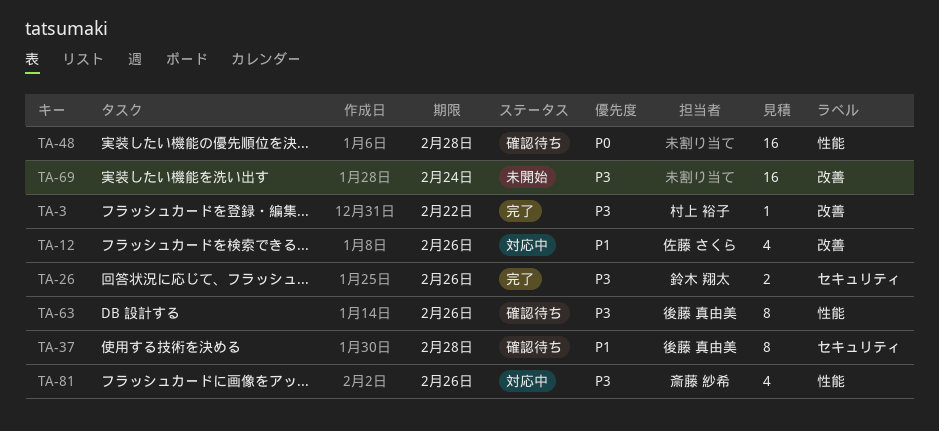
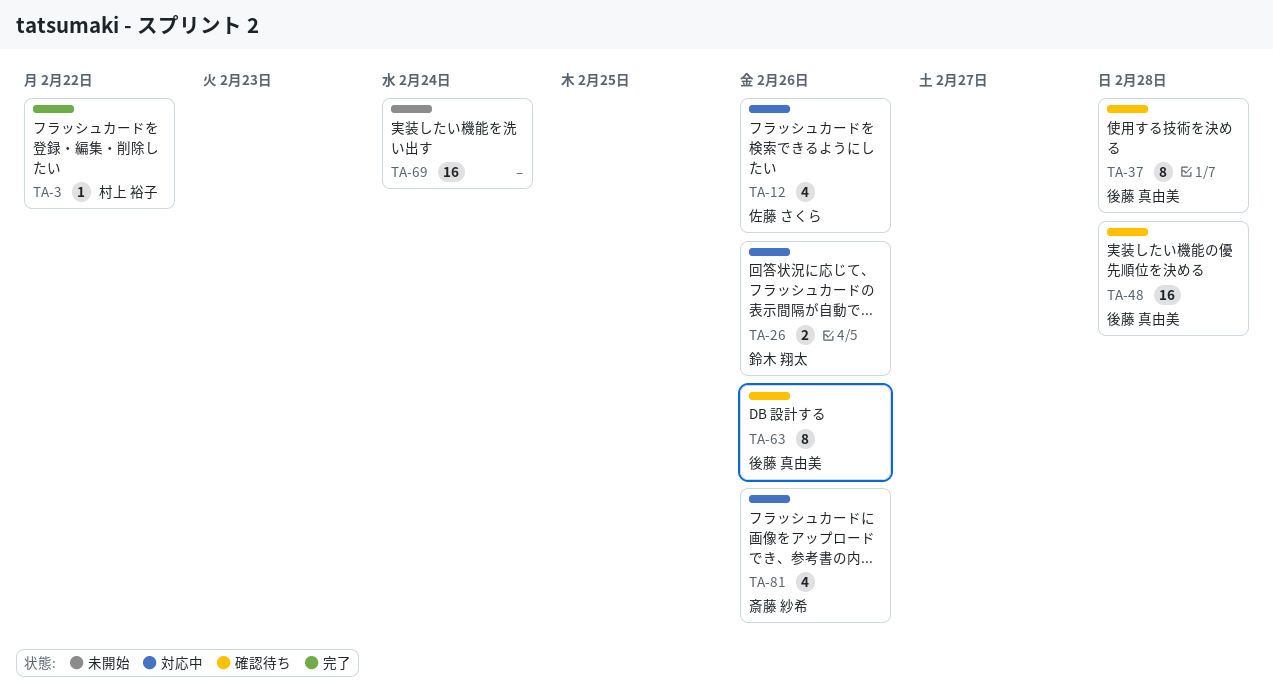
TA-26, status: 完了 -> 対応中
TA-48, owner: none -> 後藤 真由美

